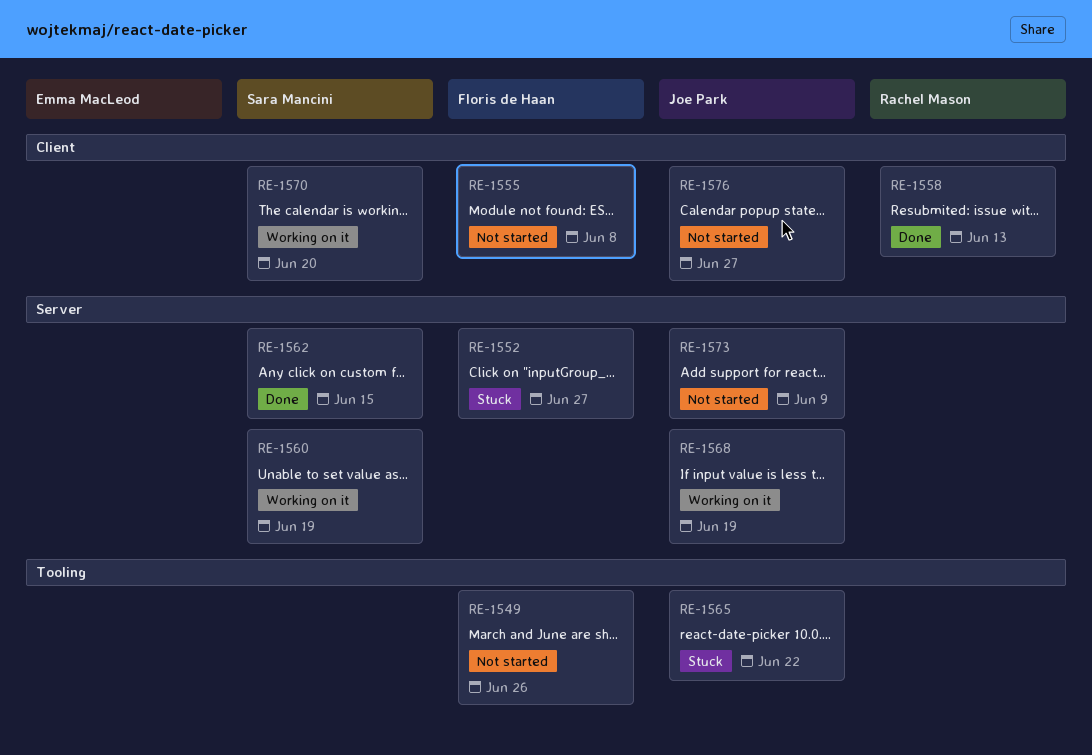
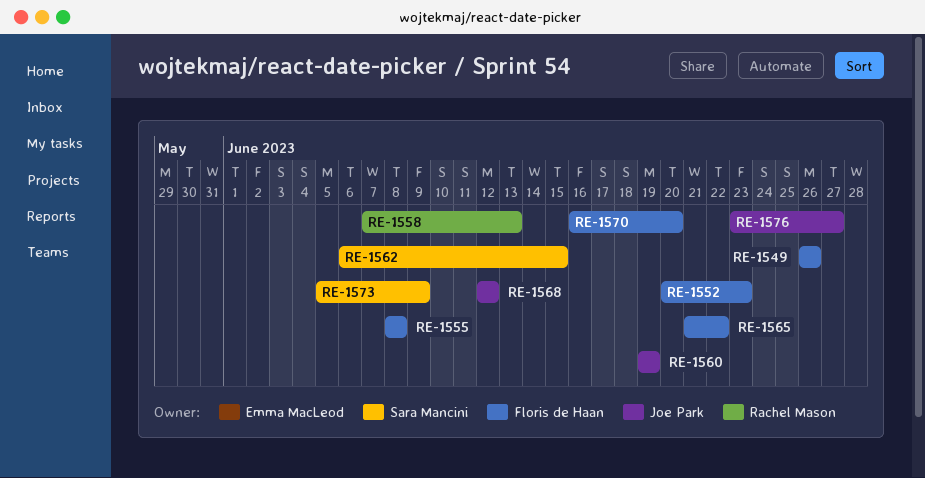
RE-1552, due: Jun 27 -> Jun 23
RE-1560, owner: Sara Mancini -> Joe Park
RE-1565, owner: Joe Park -> Floris de Haan
RE-1568, due: Jun 19 -> Jun 12
RE-1570, owner: Sara Mancini -> Floris de Haan
RE-1573, owner: Joe Park -> Sara Mancini

